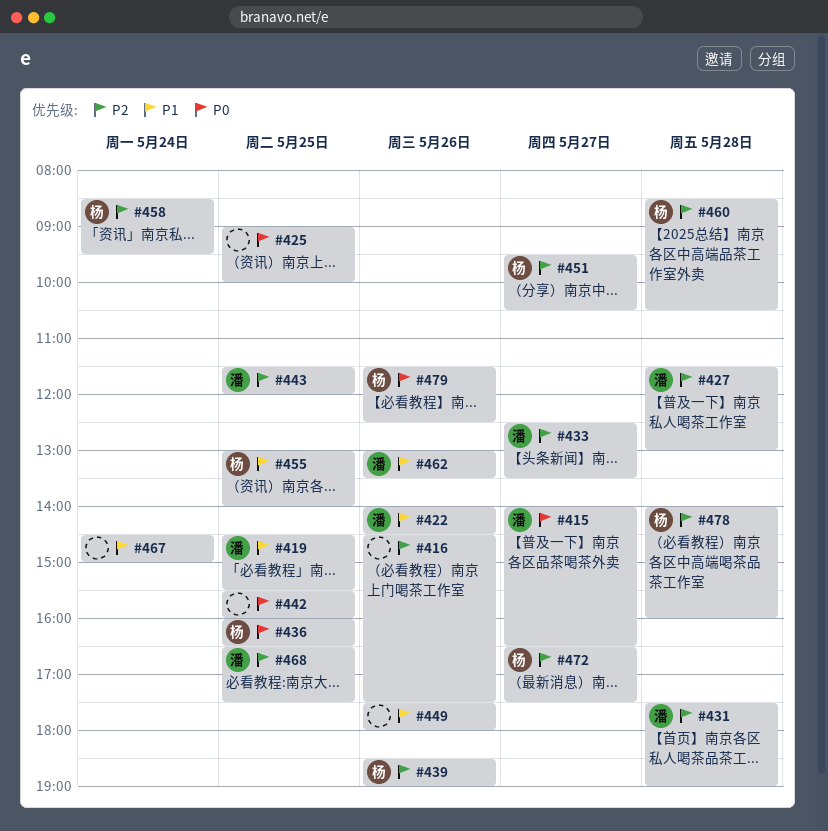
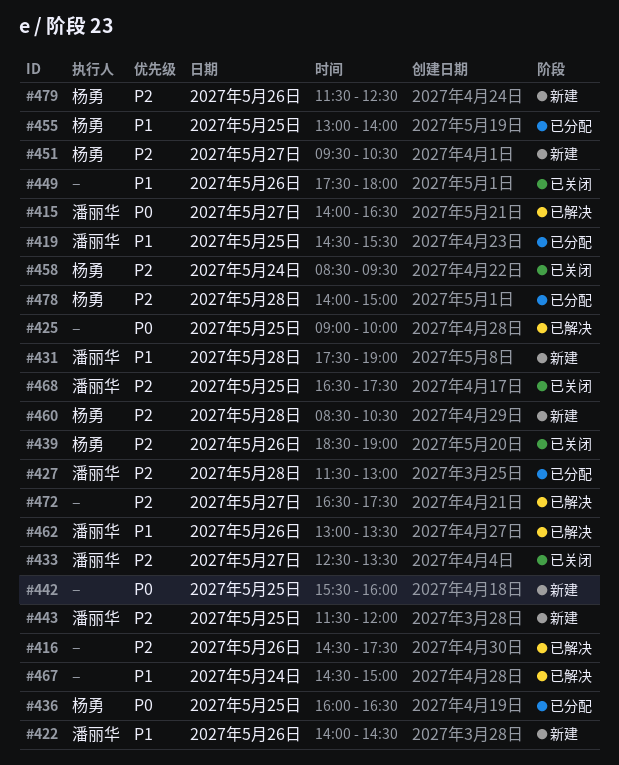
#431, priority: P2 -> P1
#472, owner: 杨勇 -> none
#478, ends: 16:00 -> 15:00
#479, priority: P0 -> P2

